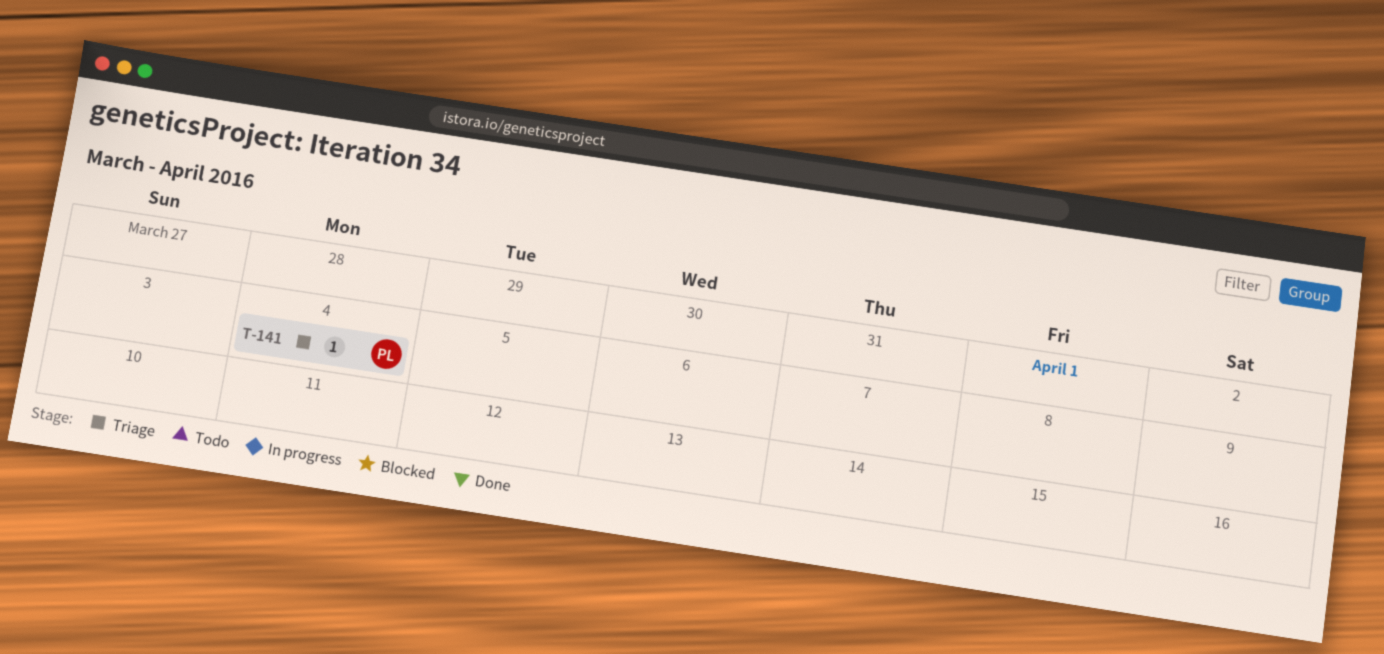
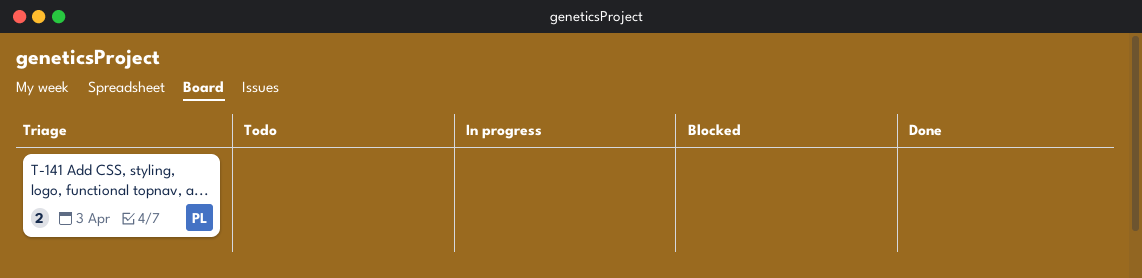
T-141, estimate: 1 -> 2
T-141, due: Apr 4 -> Apr 3

